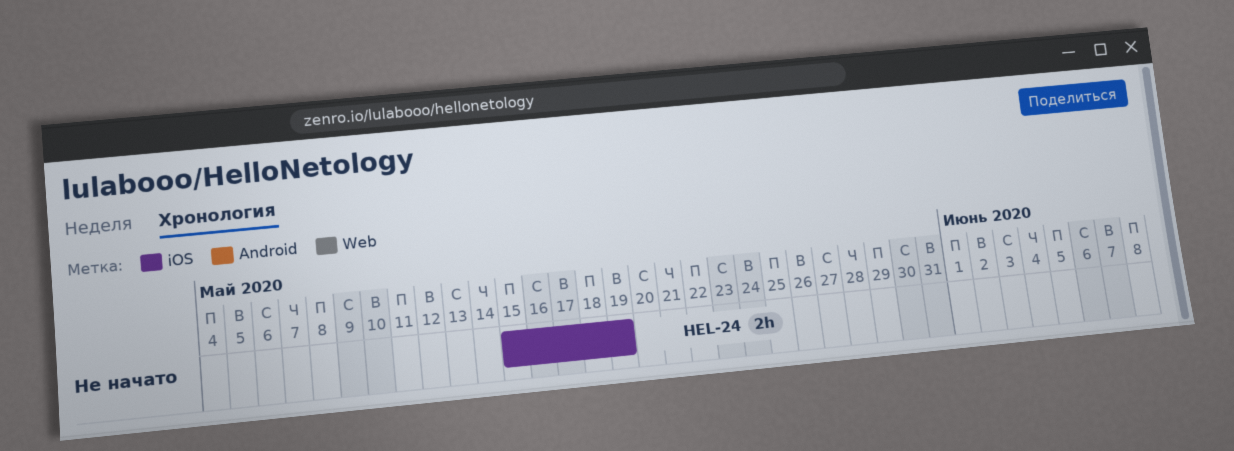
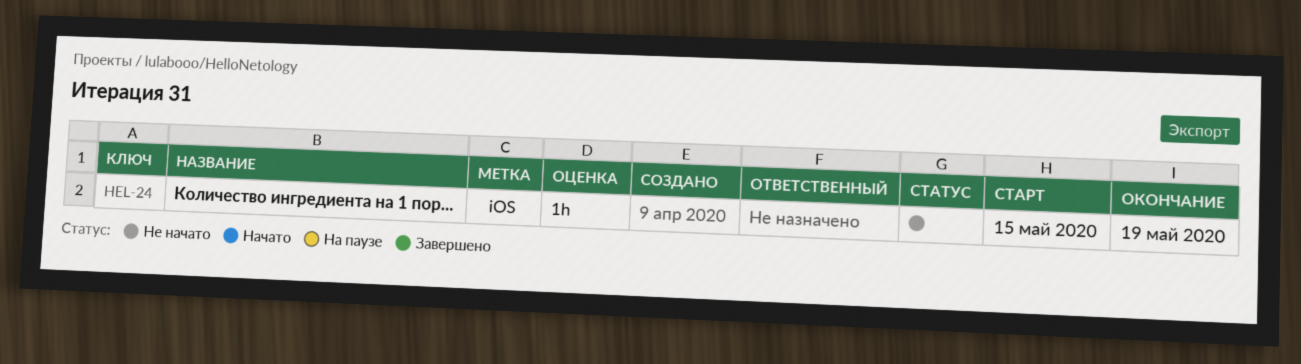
HEL-24, estimate: 2h -> 1h

